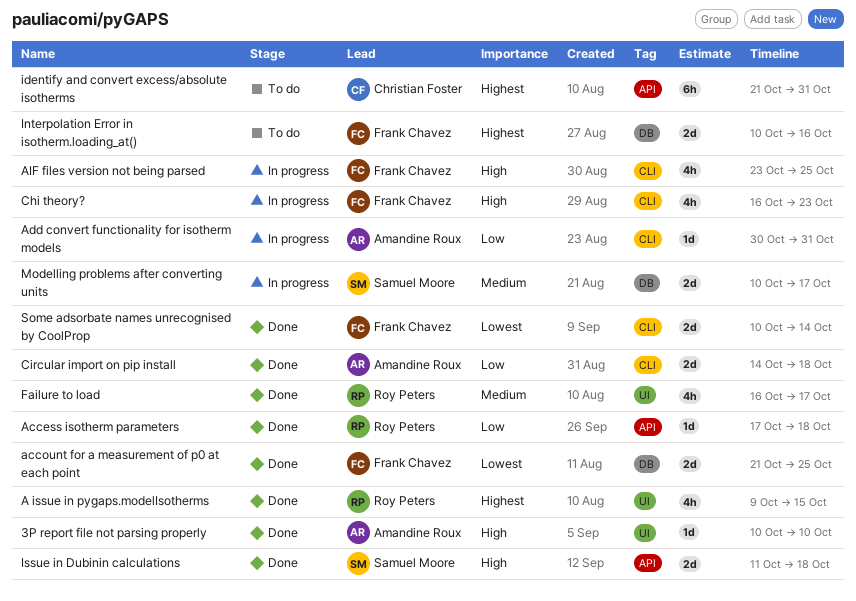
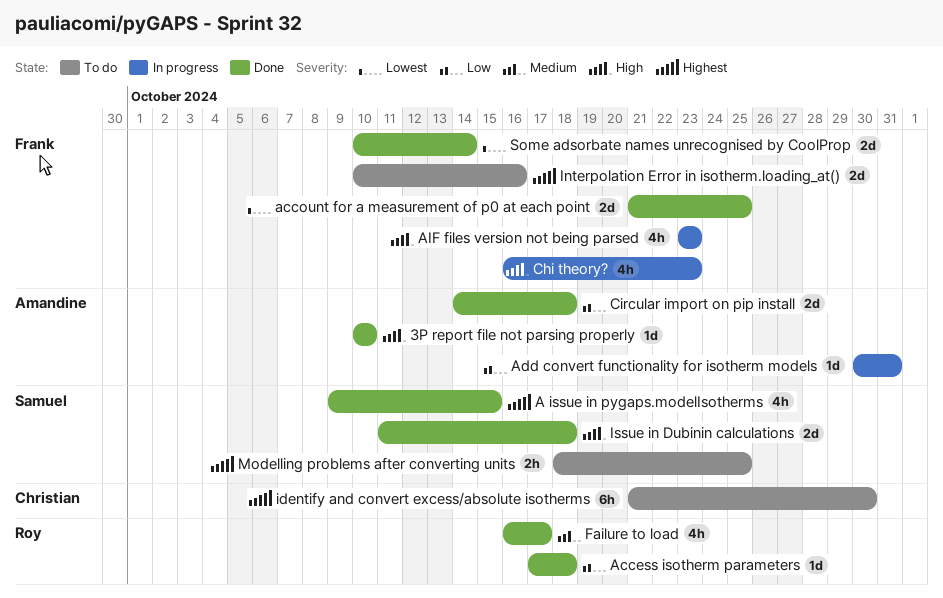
A issue in pygaps.modelIsotherms, owner: Roy Peters -> Samuel Moore
AIF files version not being parsed, due: Oct 25 -> Oct 23
identify and convert excess/absolute isotherms, due: Oct 31 -> Oct 30
Modelling problems after converting units, status: In progress -> To do
Modelling problems after converting units, priority: Medium -> Highest
Modelling problems after converting units, estimate: 2d -> 2h
Modelling problems after converting units, start: Oct 10 -> Oct 18
Modelling problems after converting units, due: Oct 17 -> Oct 25

